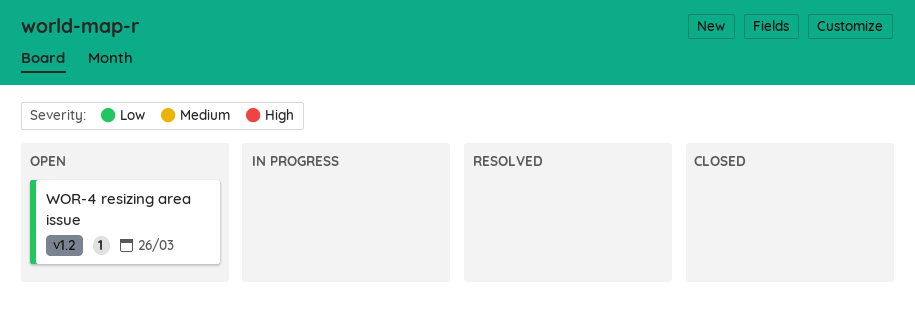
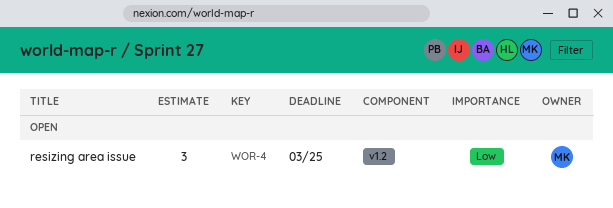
WOR-4, estimate: 1 -> 3
WOR-4, due: Mar 26 -> Mar 25

